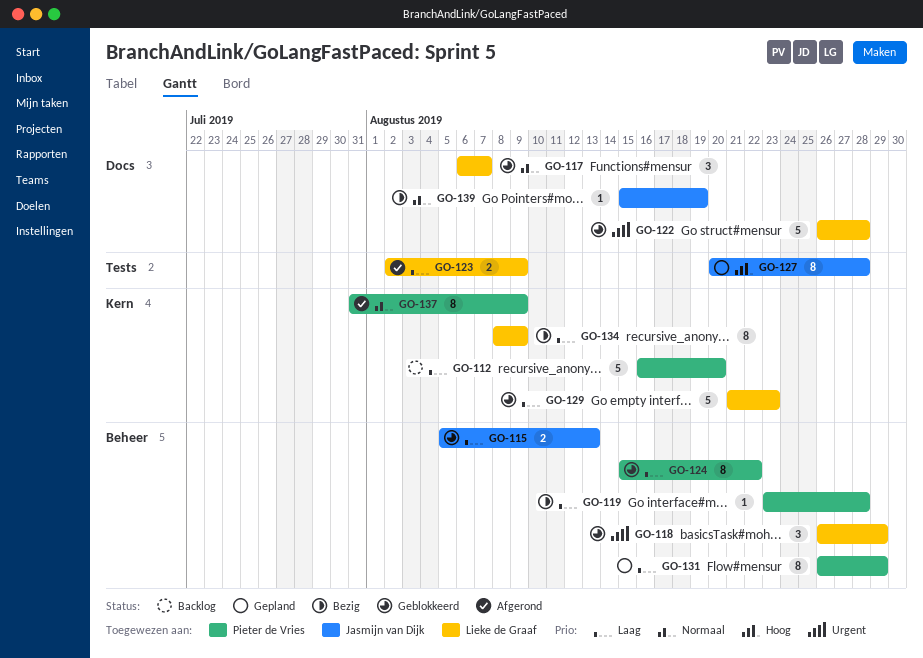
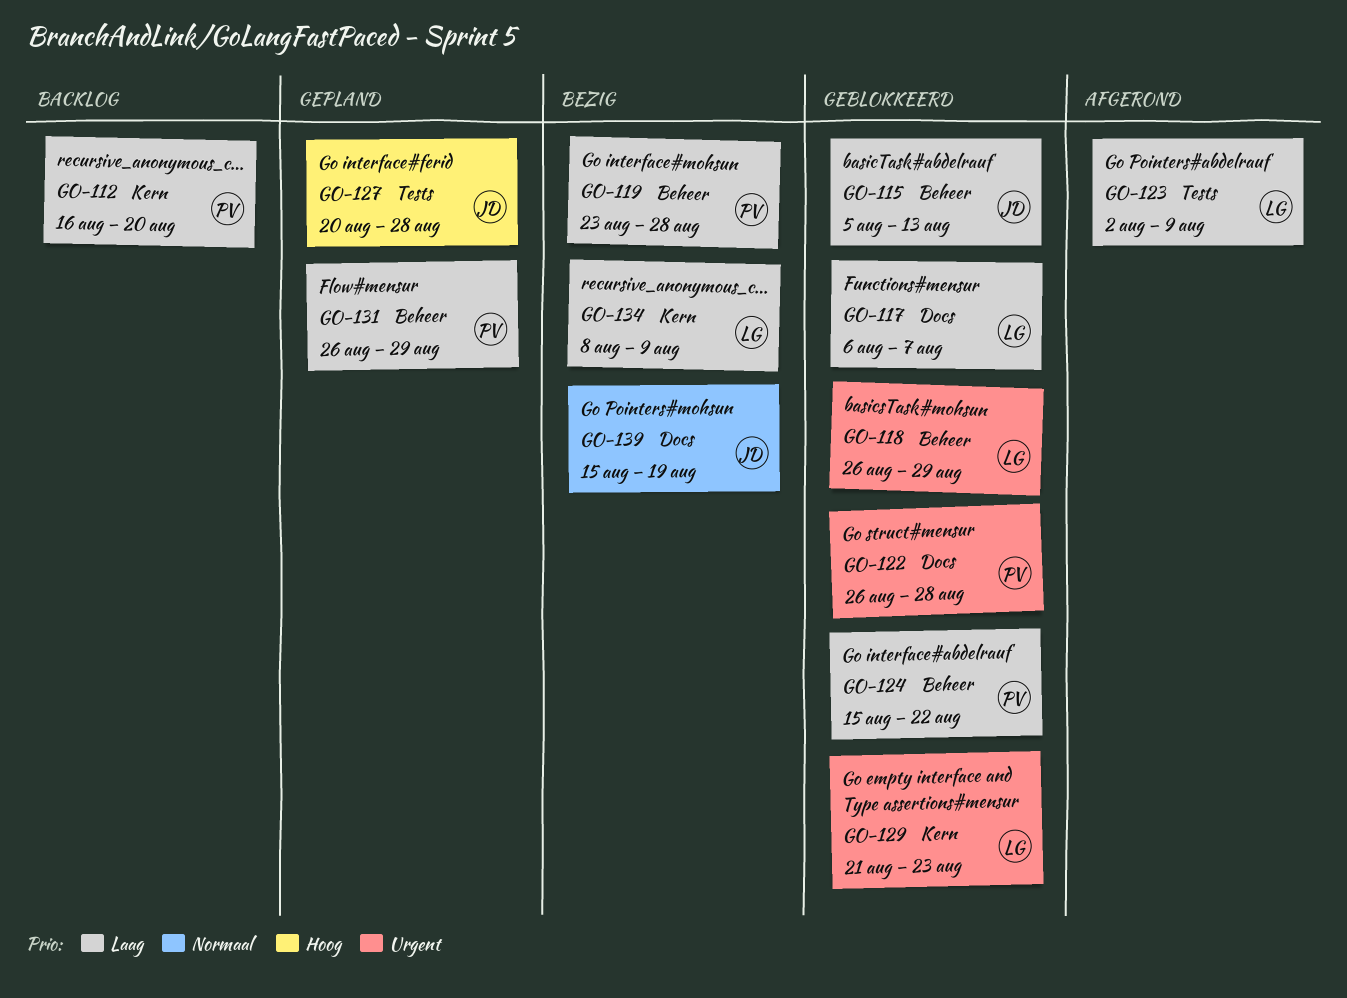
GO-117, priority: Normaal -> Laag
GO-122, owner: Lieke de Graaf -> Pieter de Vries
GO-129, priority: Laag -> Urgent
GO-137: present -> none

